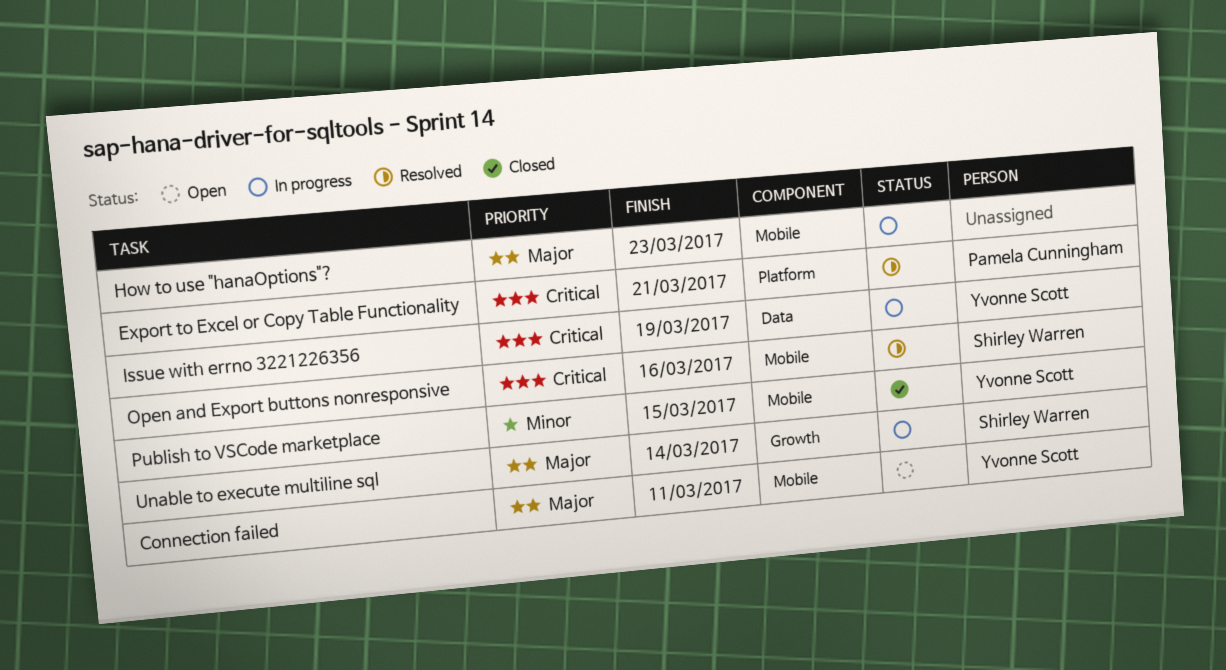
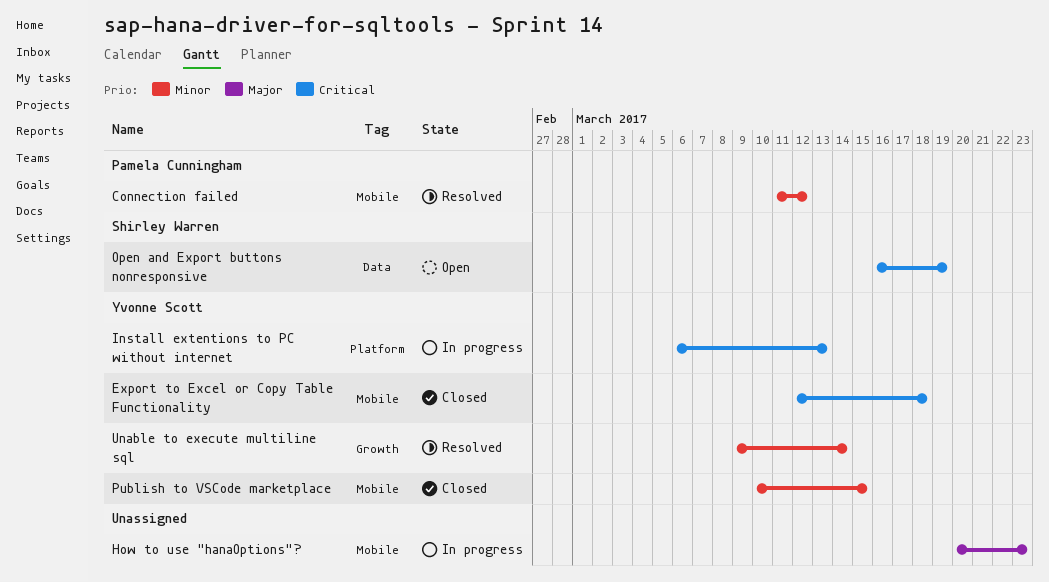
Connection failed, status: Open -> Resolved
Connection failed, owner: Yvonne Scott -> Pamela Cunningham
Connection failed, priority: Major -> Minor
Connection failed, due: Mar 11 -> Mar 12
Export to Excel or Copy Table Functionality, status: Resolved -> Closed
Export to Excel or Copy Table Functionality, owner: Pamela Cunningham -> Yvonne Scott
Export to Excel or Copy Table Functionality, label: Platform -> Mobile
Export to Excel or Copy Table Functionality, due: Mar 21 -> Mar 18
Install extentions to PC without internet: none -> present
Issue with errno 3221226356: present -> none
Open and Export buttons nonresponsive, status: Resolved -> Open
Open and Export buttons nonresponsive, label: Mobile -> Data
Open and Export buttons nonresponsive, due: Mar 16 -> Mar 19
Unable to execute multiline sql, status: In progress -> Resolved
Unable to execute multiline sql, owner: Shirley Warren -> Yvonne Scott
Unable to execute multiline sql, priority: Major -> Minor

